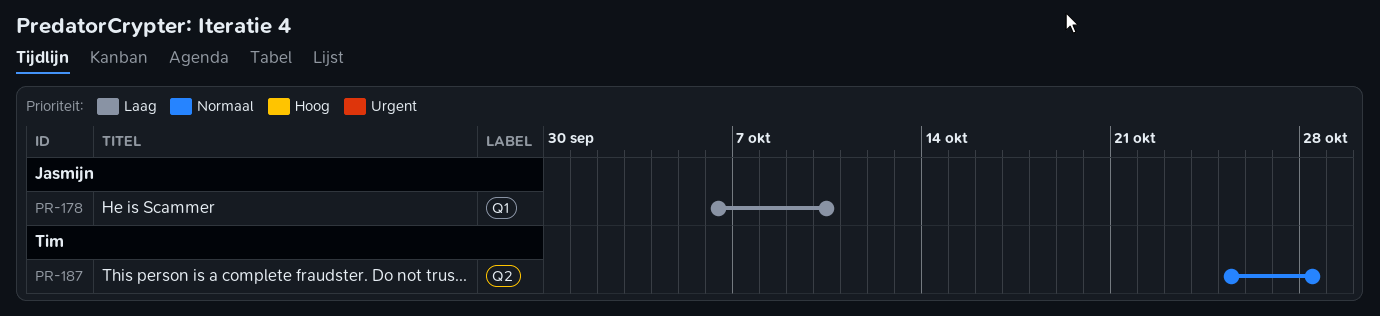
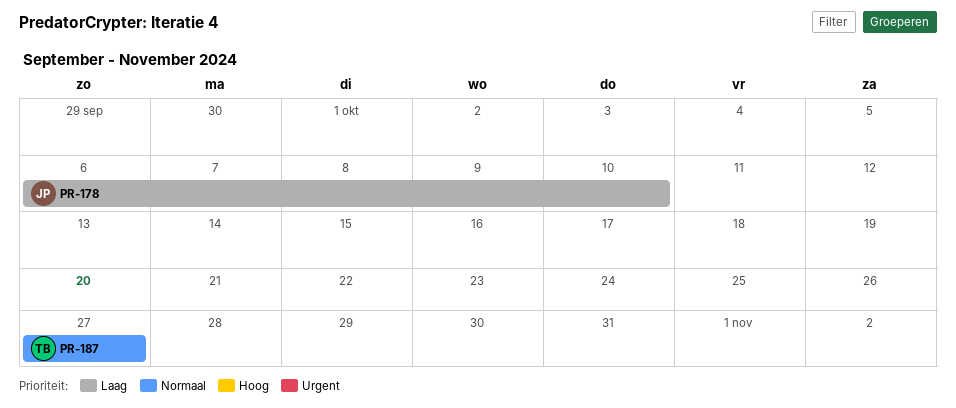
PR-187, start: Oct 25 -> Oct 27
PR-187, due: Oct 28 -> Oct 27

